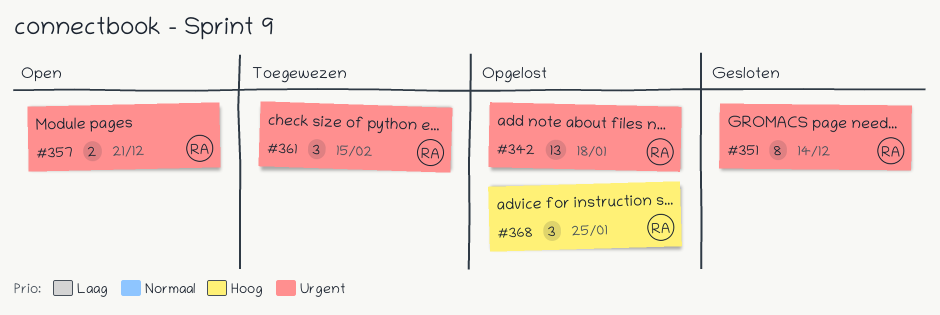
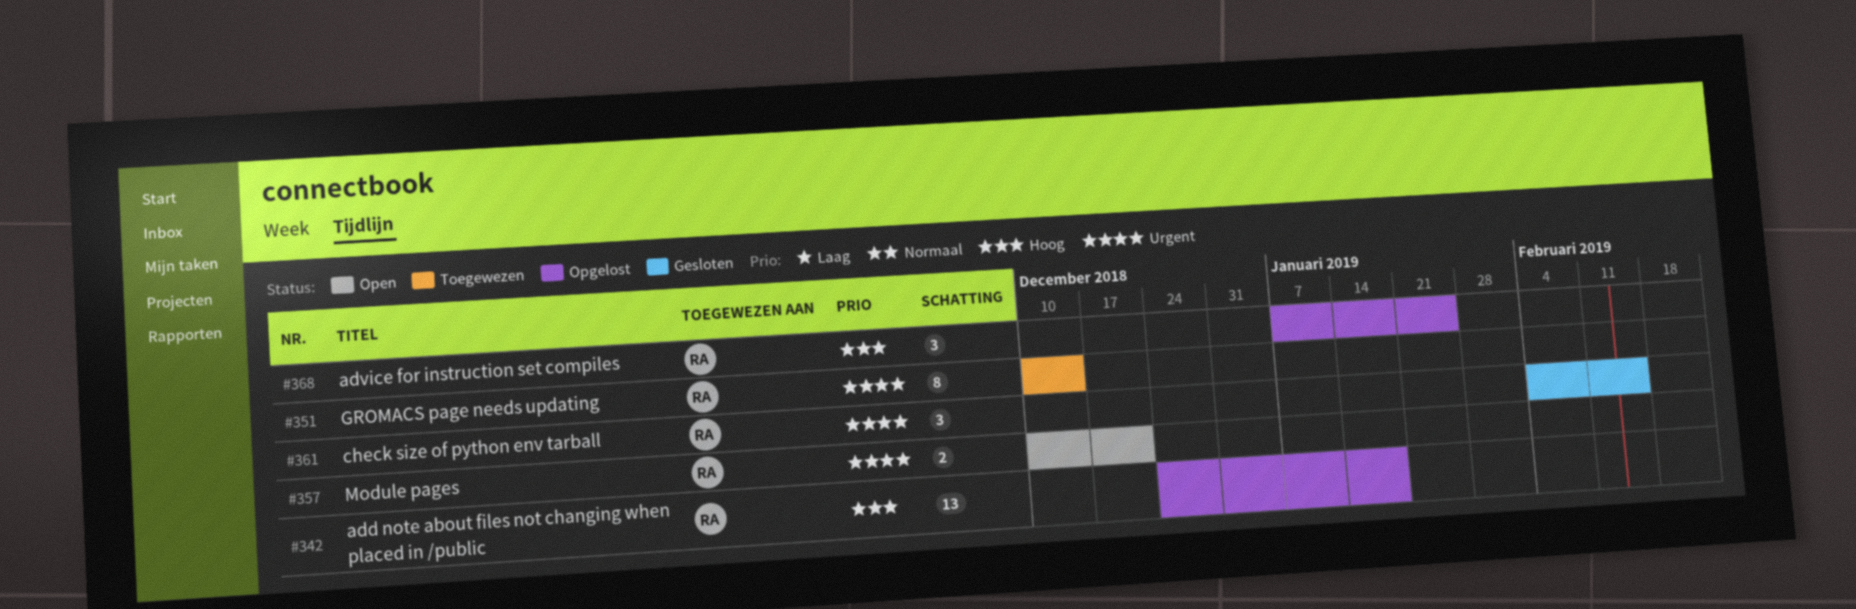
#342, priority: Urgent -> Hoog
#351, status: Gesloten -> Toegewezen
#361, status: Toegewezen -> Gesloten

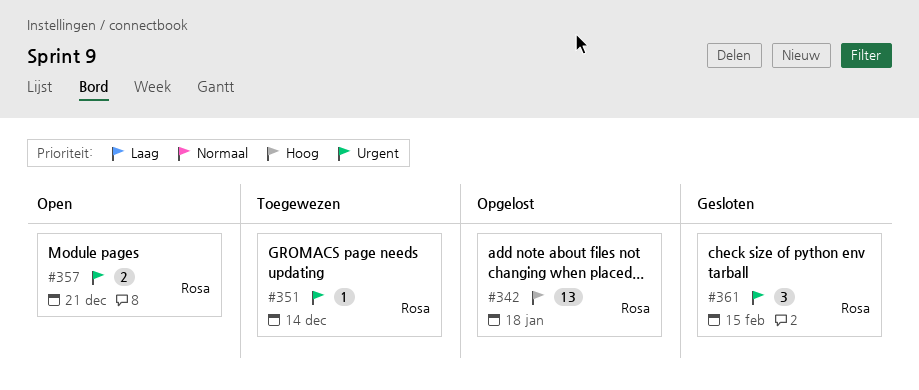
#351, estimate: 8 -> 1
#368: present -> none

